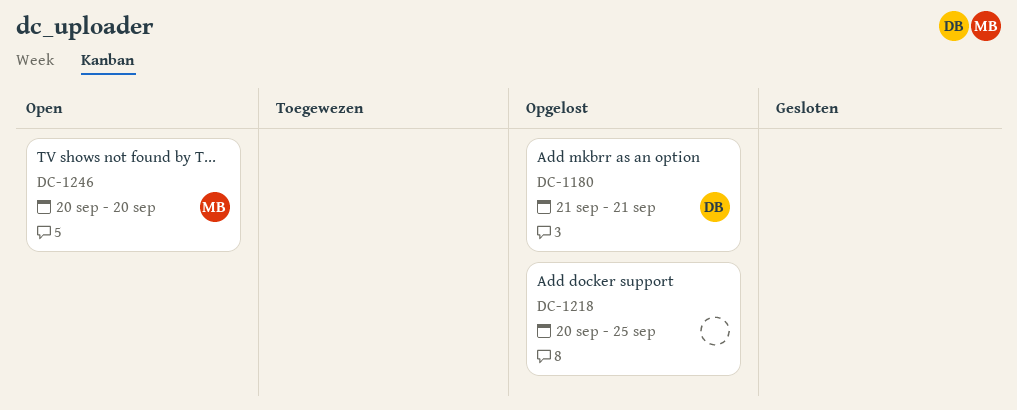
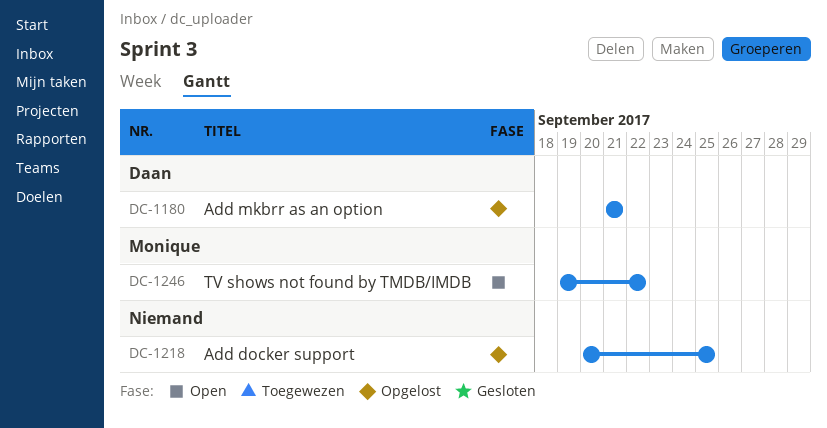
DC-1246, start: Sep 20 -> Sep 19
DC-1246, due: Sep 20 -> Sep 22

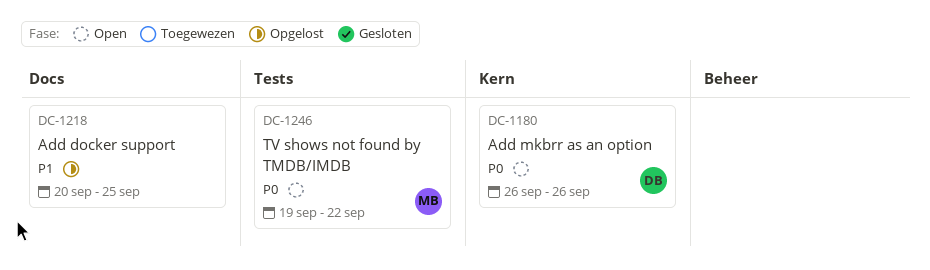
DC-1180, status: Opgelost -> Open
DC-1180, start: Sep 21 -> Sep 26
DC-1180, due: Sep 21 -> Sep 26

